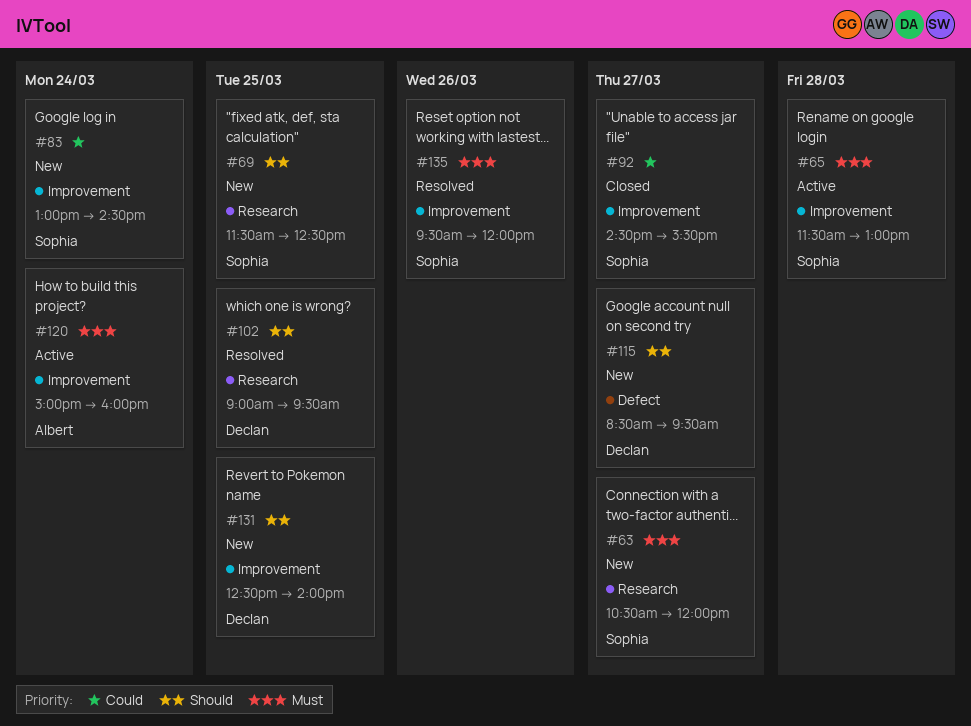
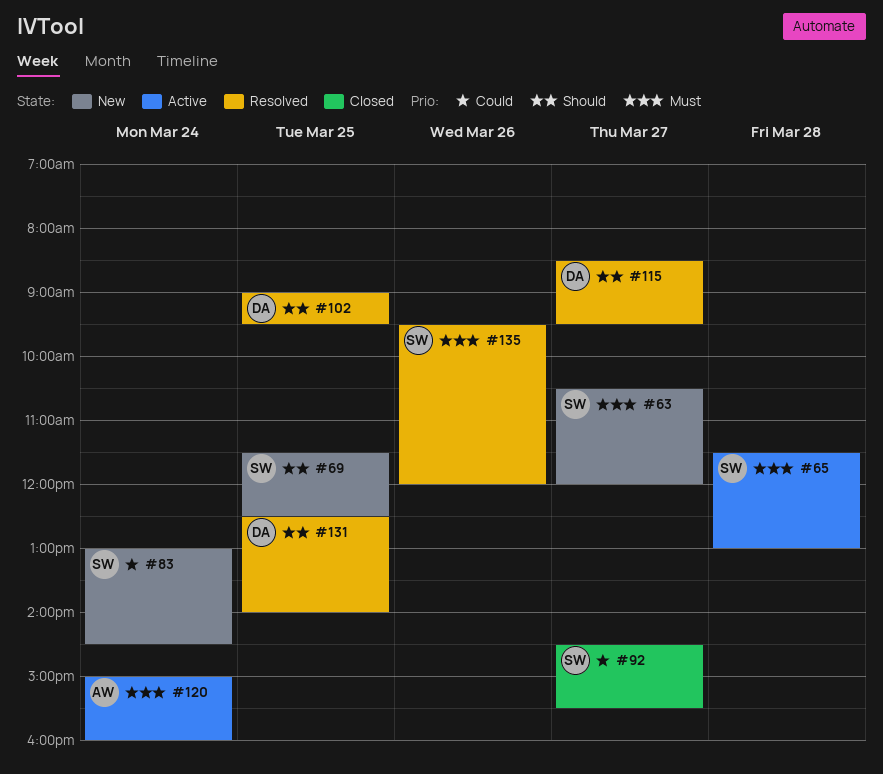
#115, status: New -> Resolved
#131, status: New -> Resolved

